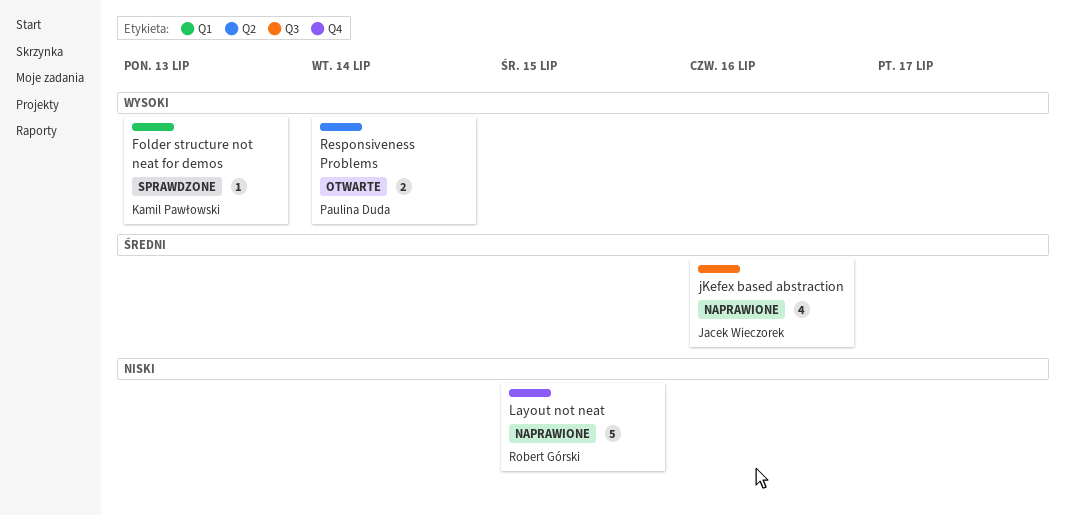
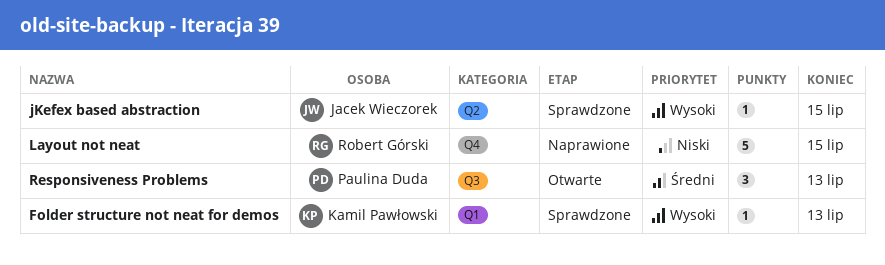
jKefex based abstraction, status: Naprawione -> Sprawdzone
jKefex based abstraction, priority: Średni -> Wysoki
jKefex based abstraction, label: Q3 -> Q2
jKefex based abstraction, estimate: 4 -> 1
jKefex based abstraction, due: Jul 16 -> Jul 15
Responsiveness Problems, priority: Wysoki -> Średni
Responsiveness Problems, label: Q2 -> Q3
Responsiveness Problems, estimate: 2 -> 3
Responsiveness Problems, due: Jul 14 -> Jul 13

